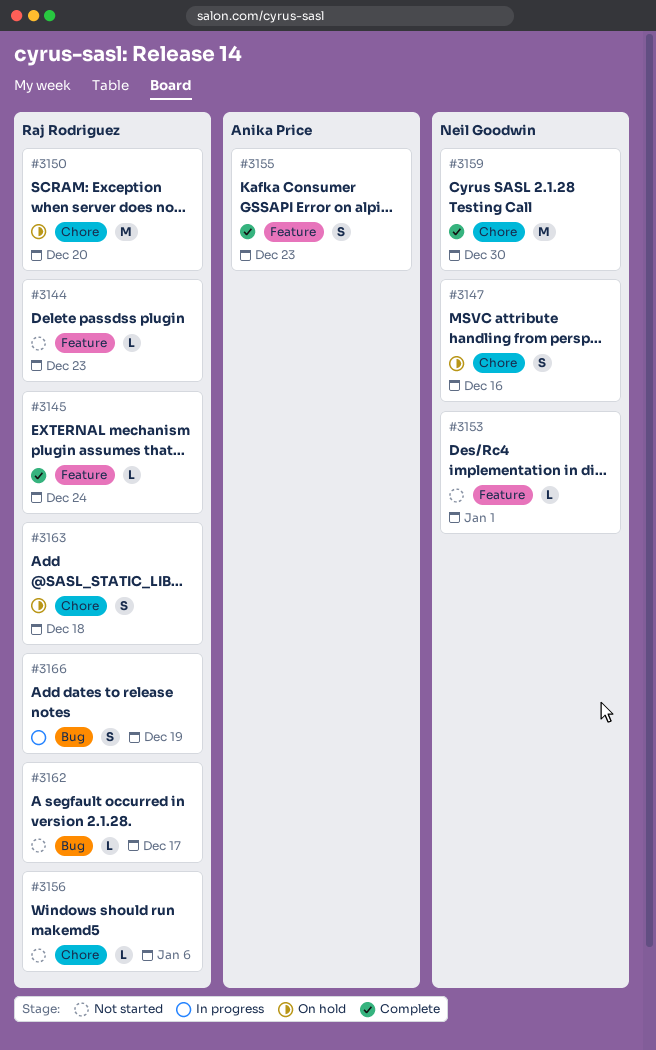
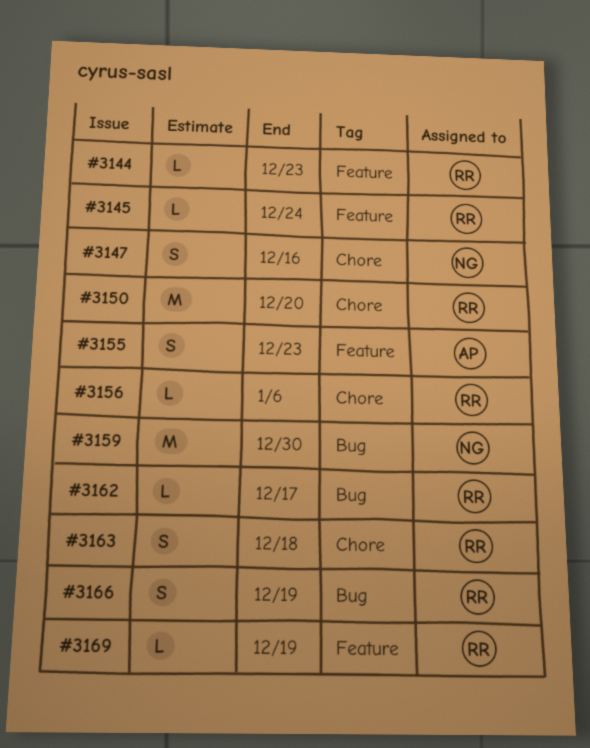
#3153: present -> none
#3159, label: Chore -> Bug
#3169: none -> present

